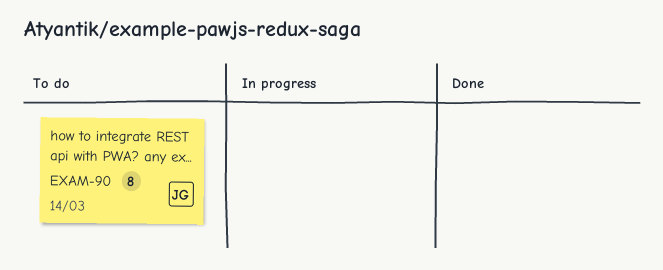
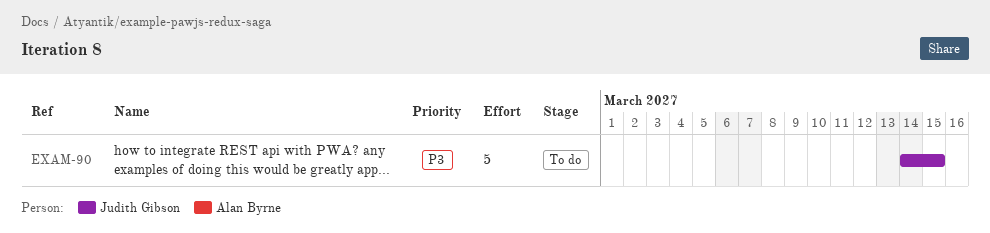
EXAM-90, estimate: 8 -> 5
EXAM-90, due: Mar 14 -> Mar 15

